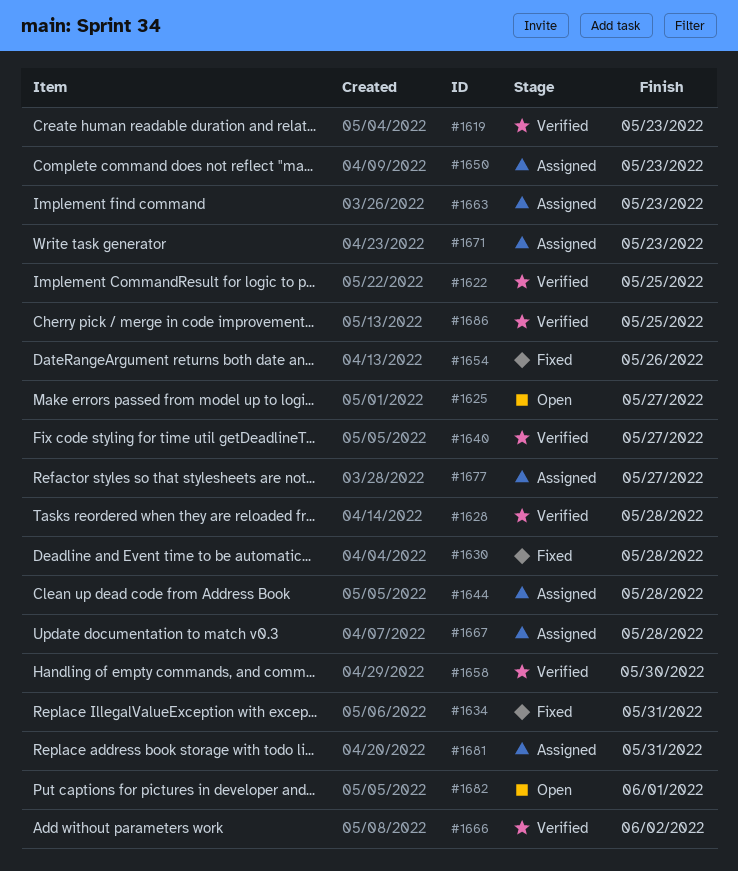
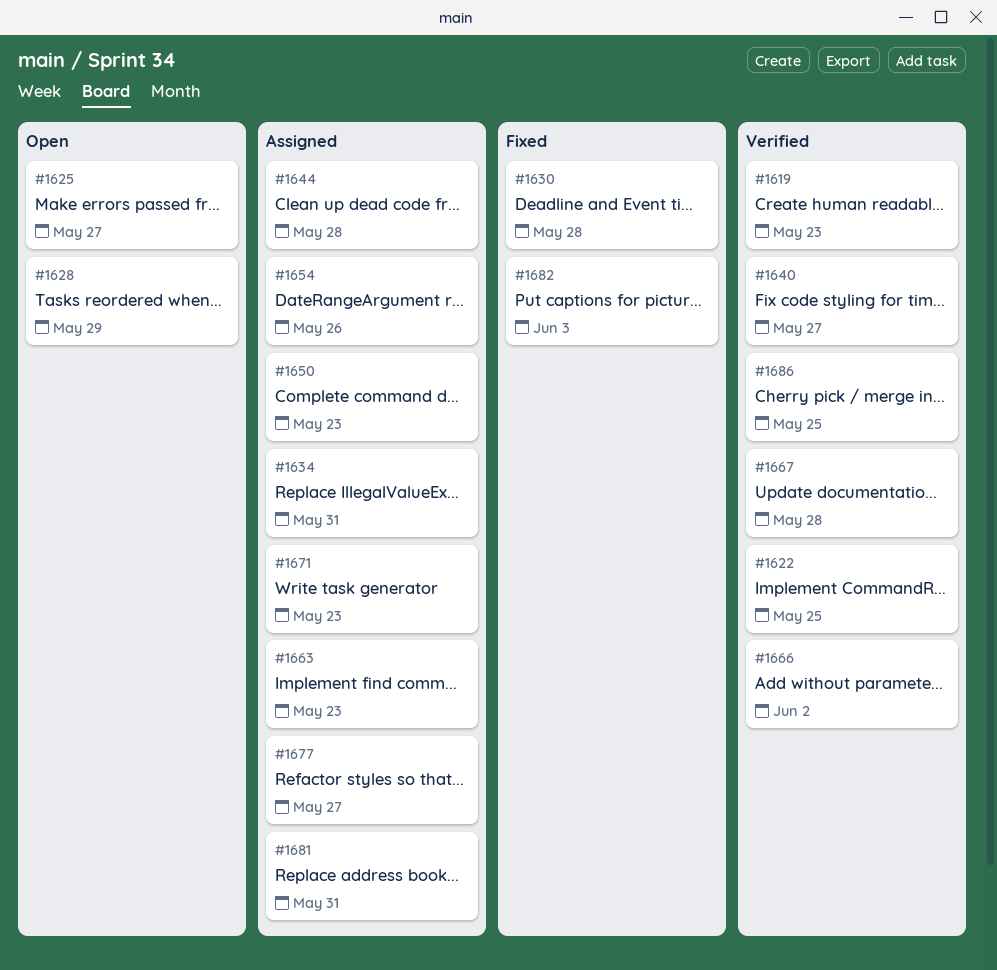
#1628, status: Verified -> Open
#1628, due: May 28 -> May 29
#1634, status: Fixed -> Assigned
#1654, status: Fixed -> Assigned
#1658: present -> none
#1667, status: Assigned -> Verified
#1682, status: Open -> Fixed
#1682, due: Jun 1 -> Jun 3

